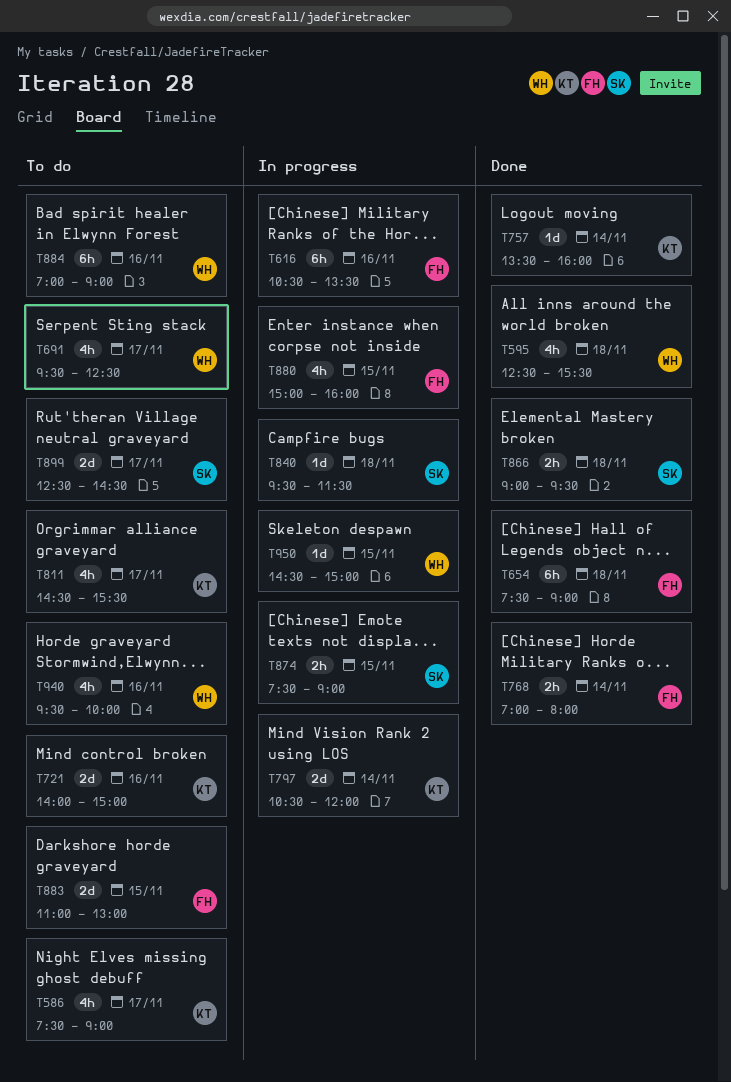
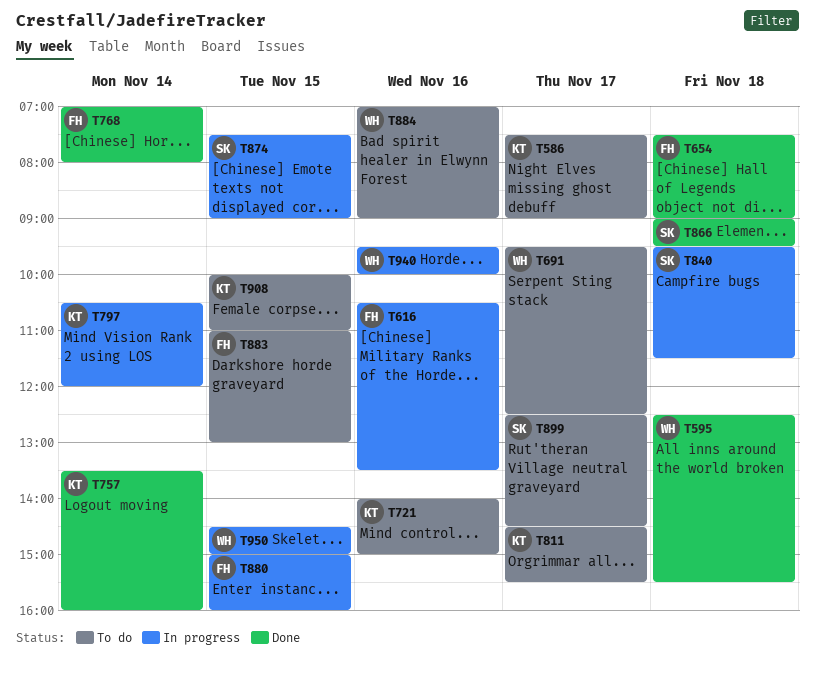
T908: none -> present
T940, status: To do -> In progress

